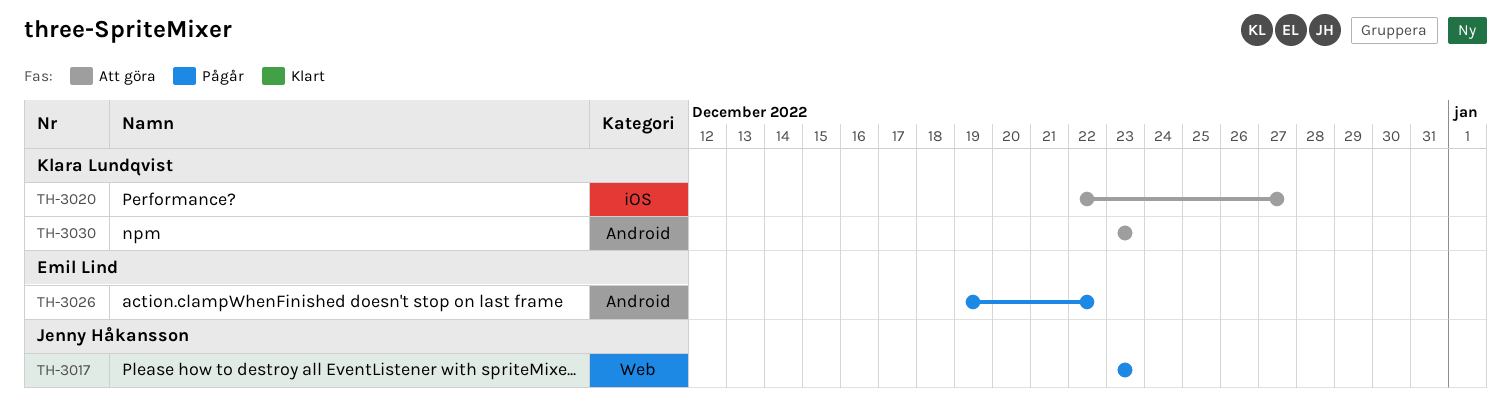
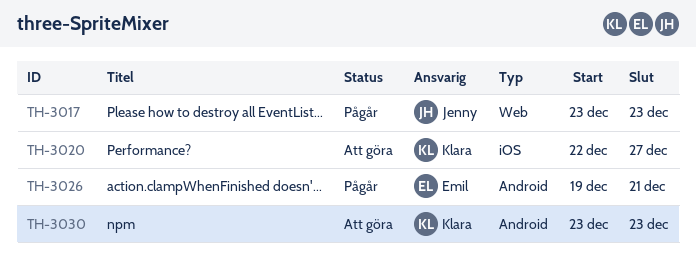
TH-3026, due: Dec 22 -> Dec 21

